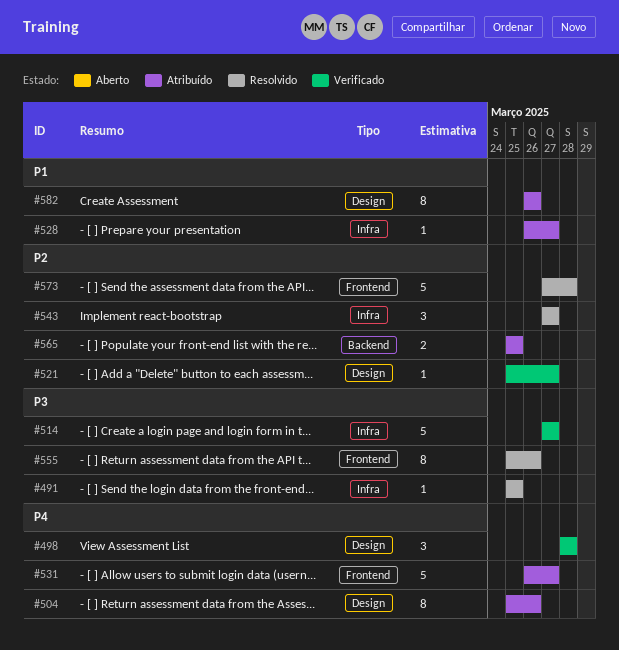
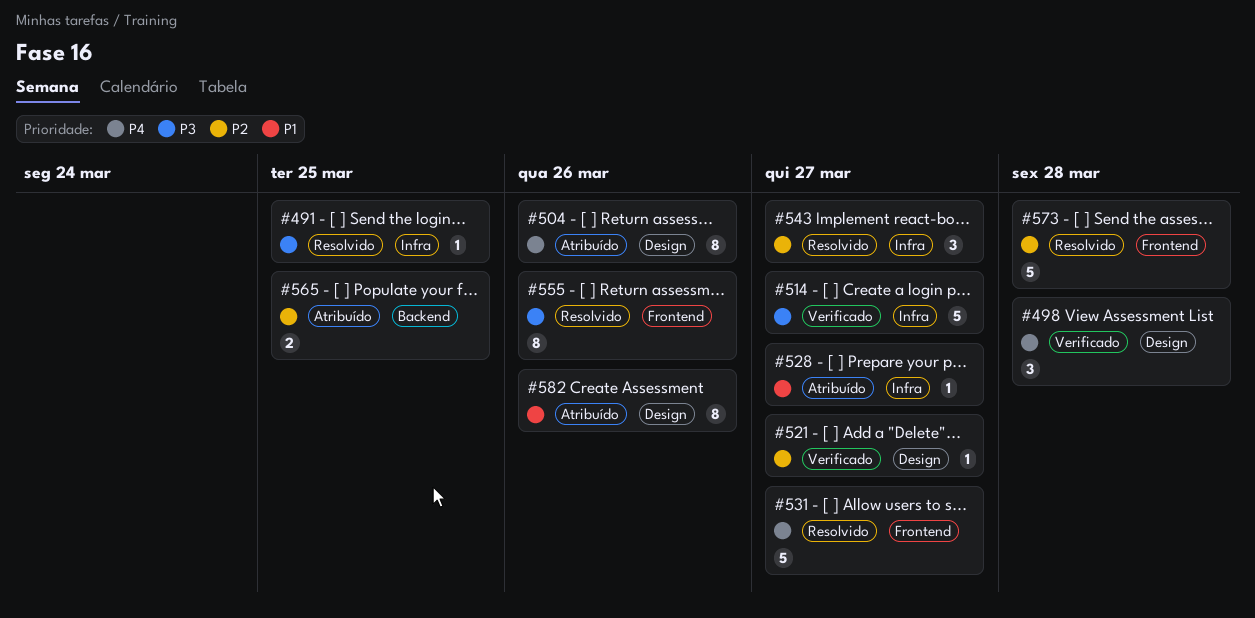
#531, status: Atribuído -> Resolvido

